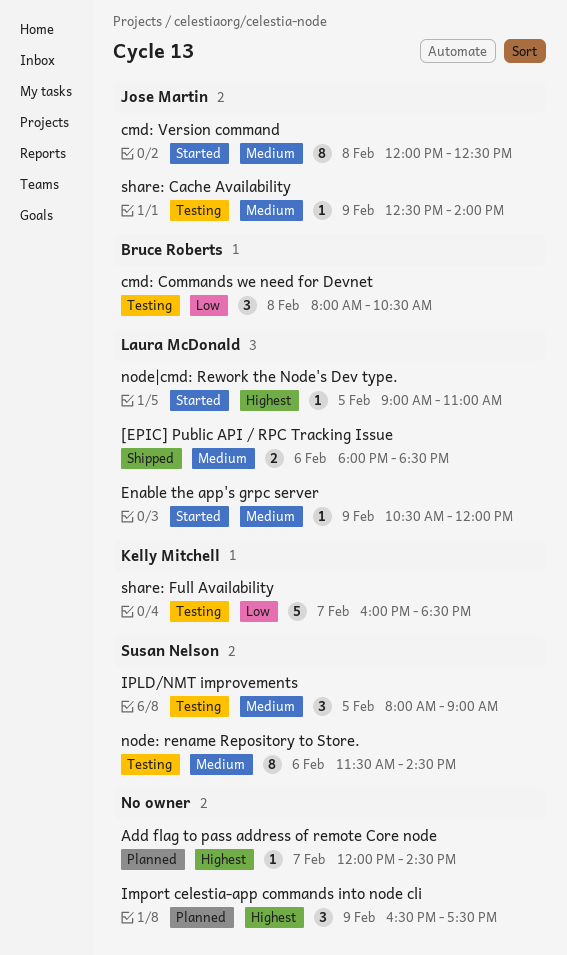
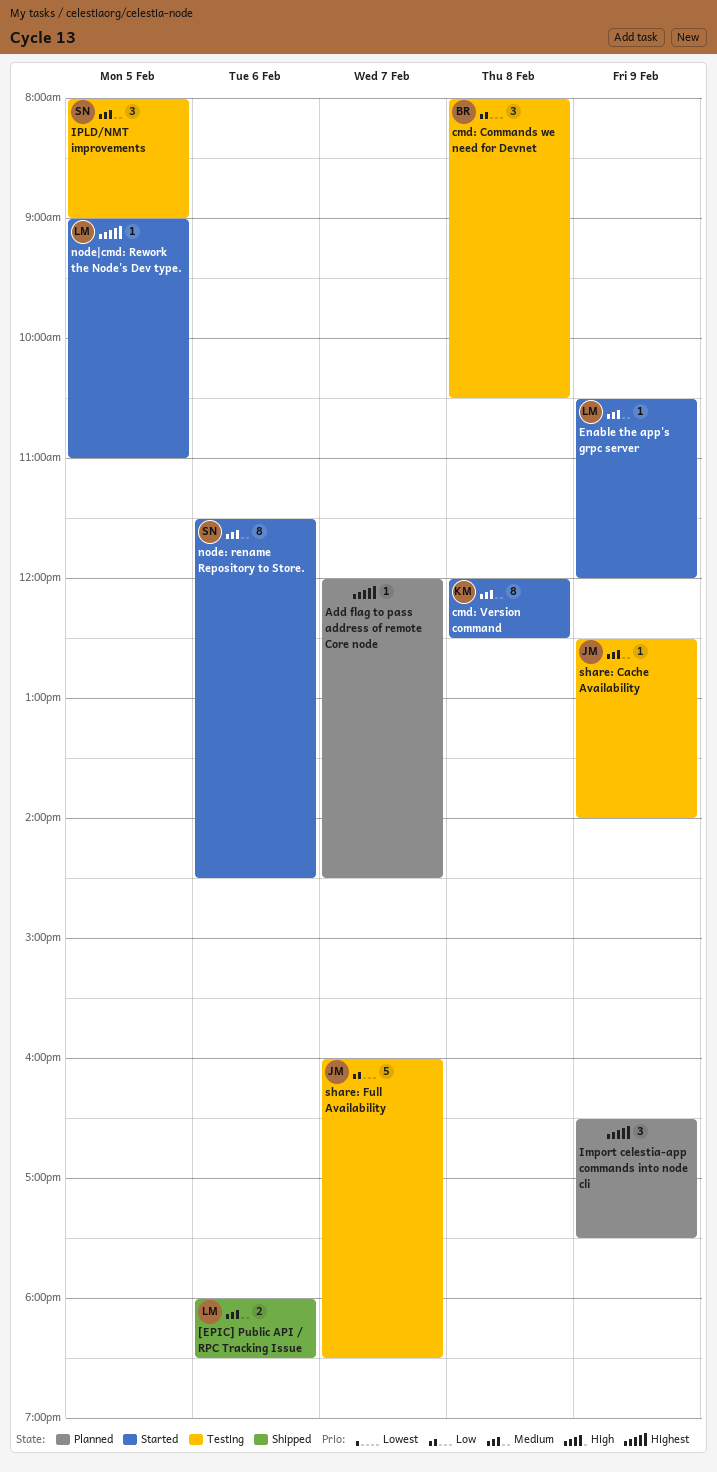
cmd: Version command, owner: Jose Martin -> Kelly Mitchell
node: rename Repository to Store., status: Testing -> Started
share: Full Availability, owner: Kelly Mitchell -> Jose Martin

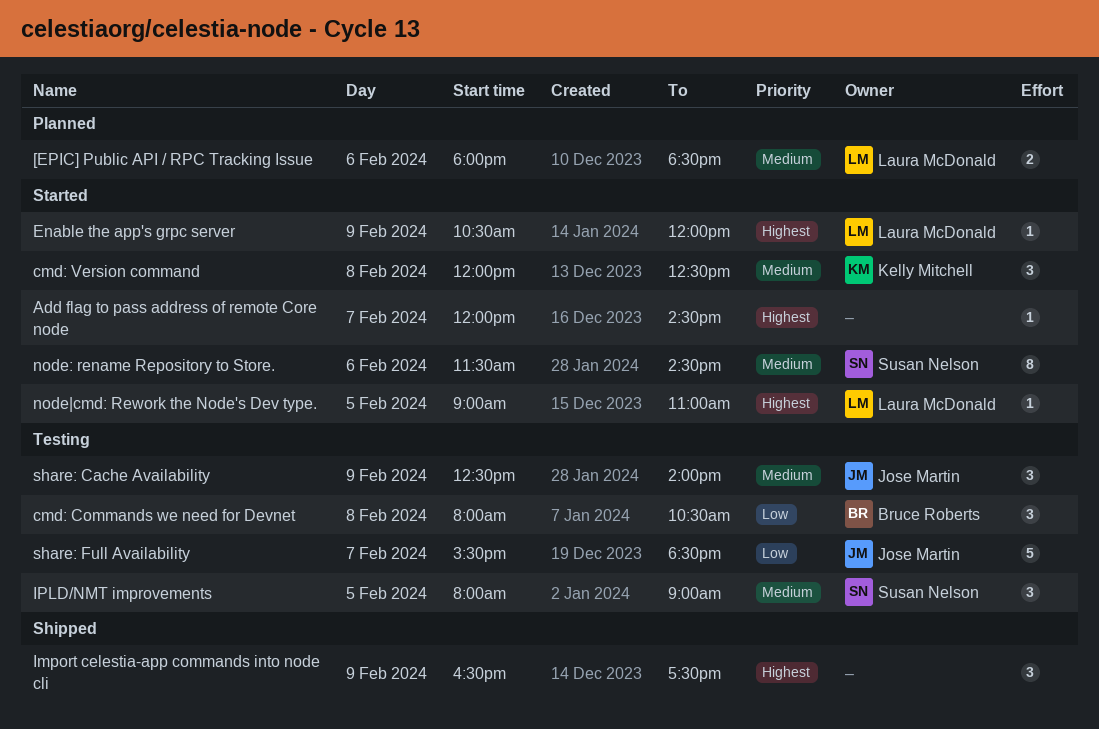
[EPIC] Public API / RPC Tracking Issue, status: Shipped -> Planned
Add flag to pass address of remote Core node, status: Planned -> Started
cmd: Version command, estimate: 8 -> 3
Enable the app's grpc server, priority: Medium -> Highest
Import celestia-app commands into node cli, status: Planned -> Shipped
share: Cache Availability, estimate: 1 -> 3
share: Full Availability, begins: 16:00 -> 15:30

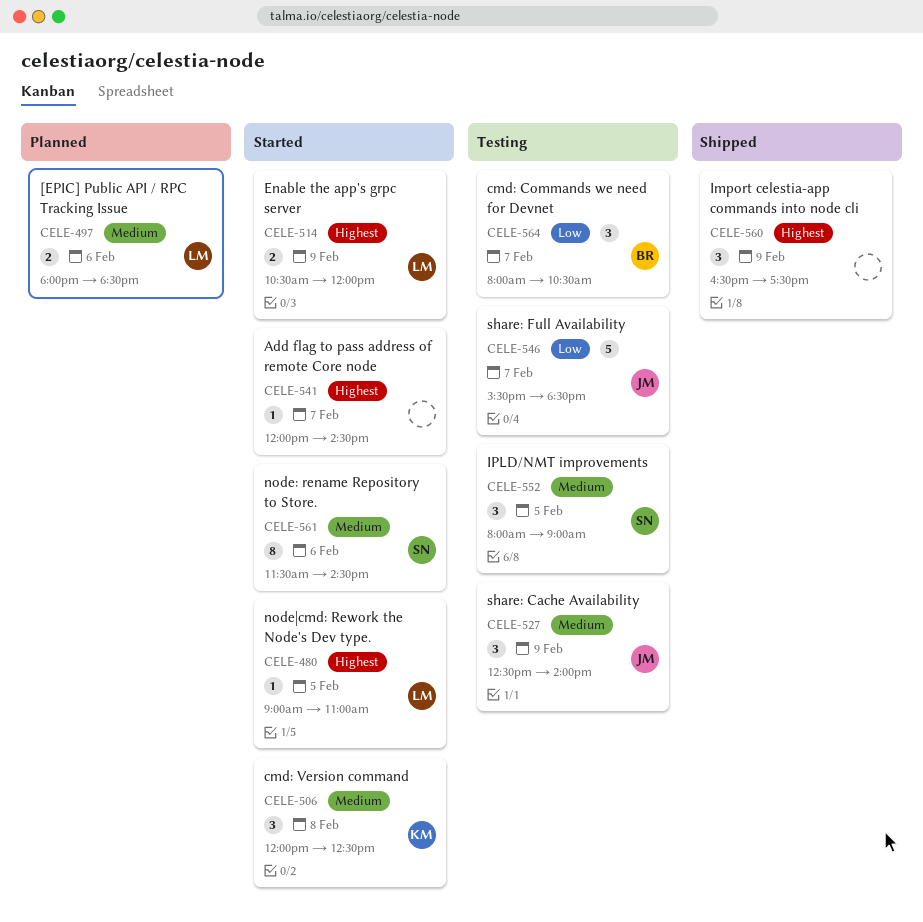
cmd: Commands we need for Devnet, day: Feb 8 -> Feb 7
Enable the app's grpc server, estimate: 1 -> 2

